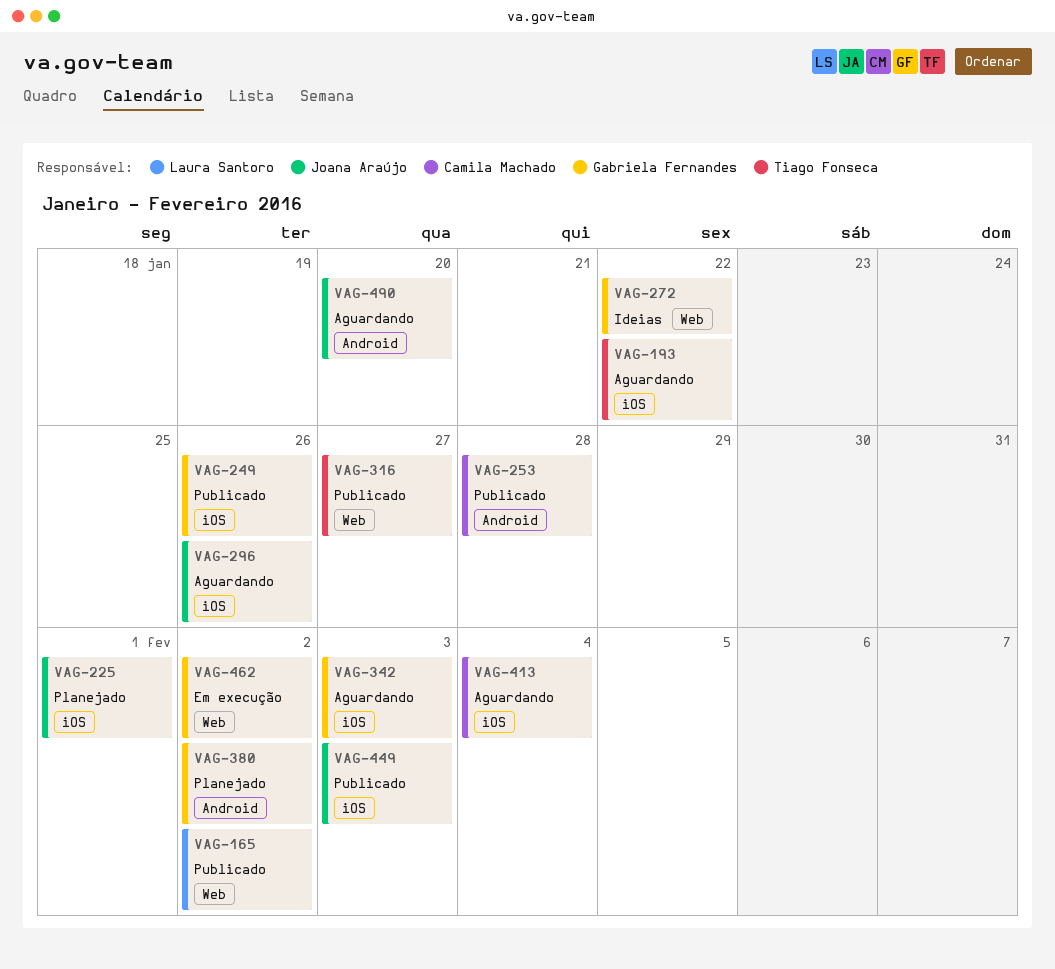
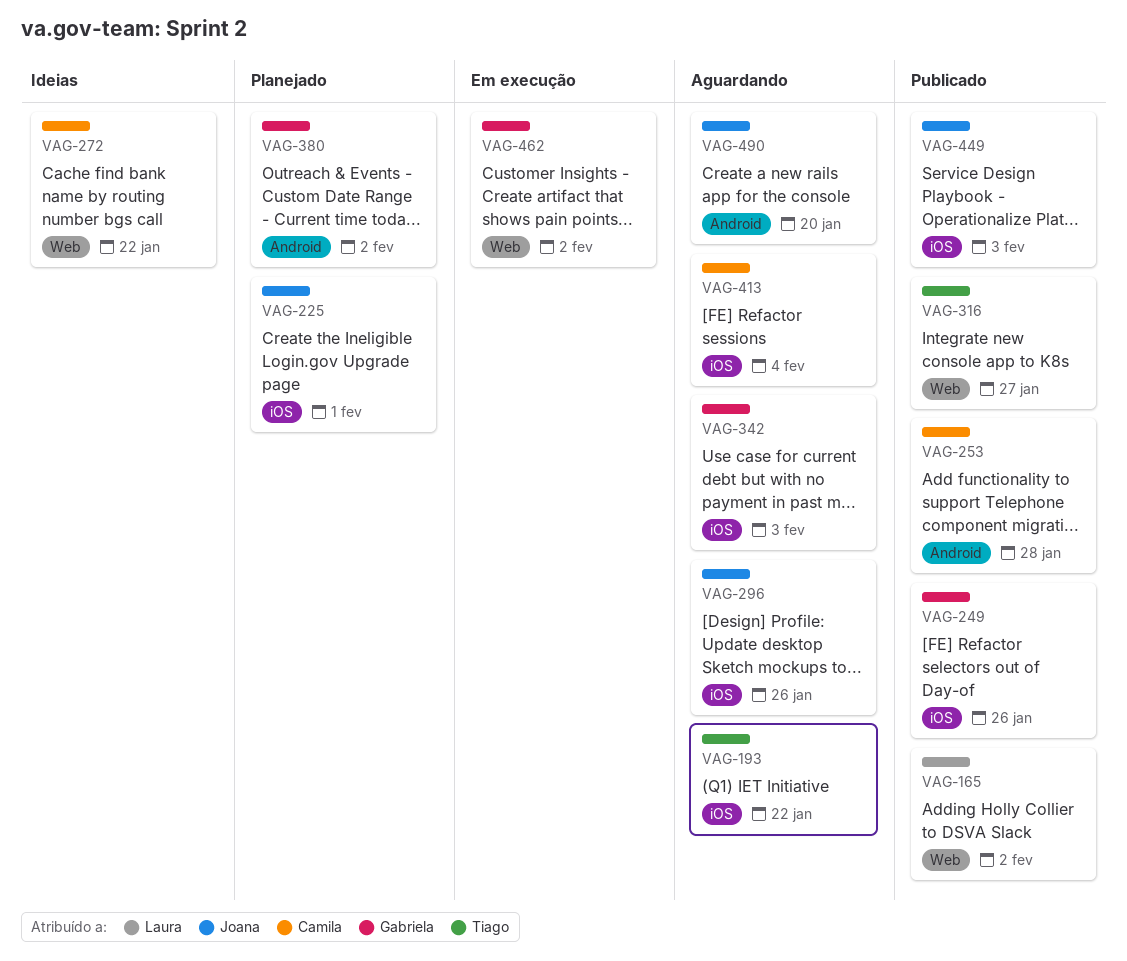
VAG-272, owner: Gabriela Fernandes -> Camila Machado

